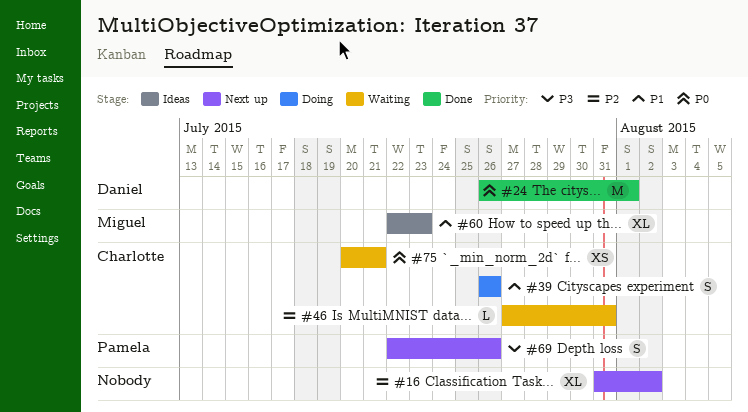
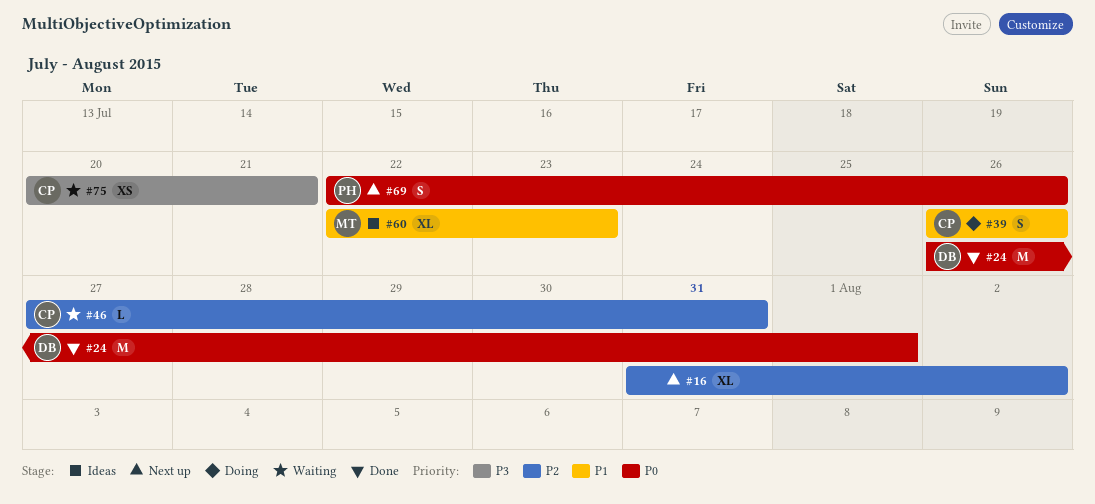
#69, priority: P3 -> P0
#75, priority: P0 -> P3

